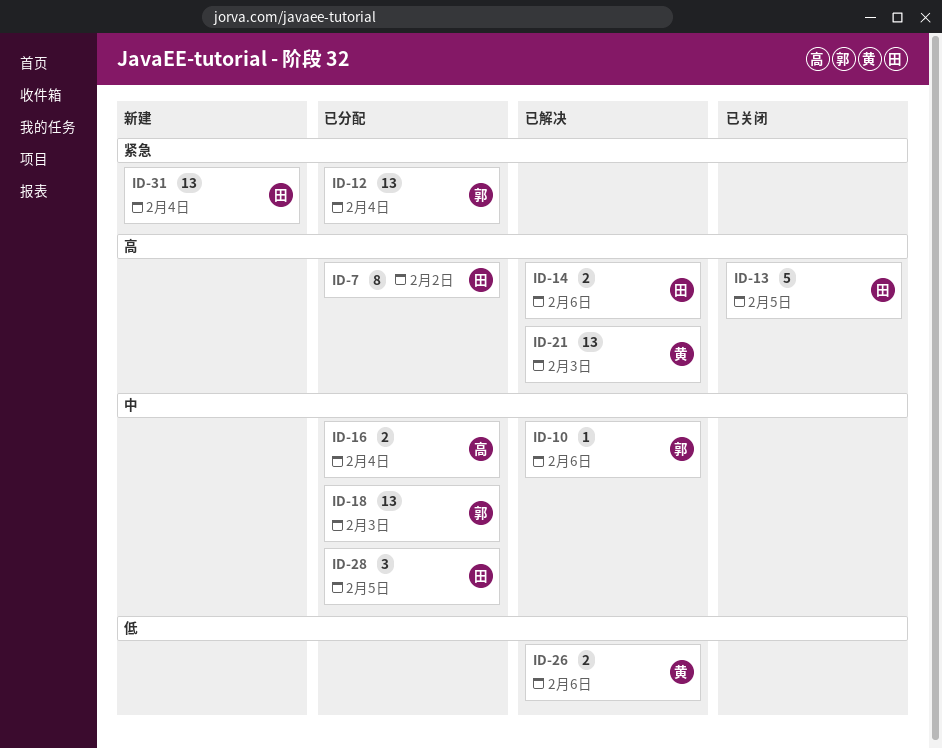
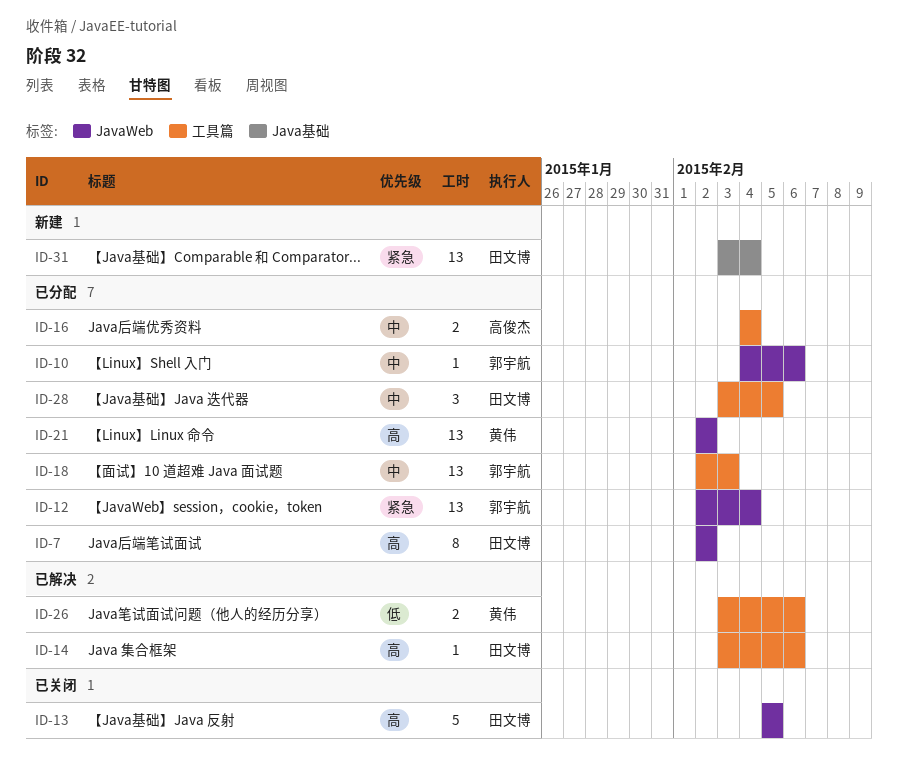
ID-10, status: 已解决 -> 已分配
ID-14, estimate: 2 -> 1
ID-21, status: 已解决 -> 已分配
ID-21, due: Feb 3 -> Feb 2

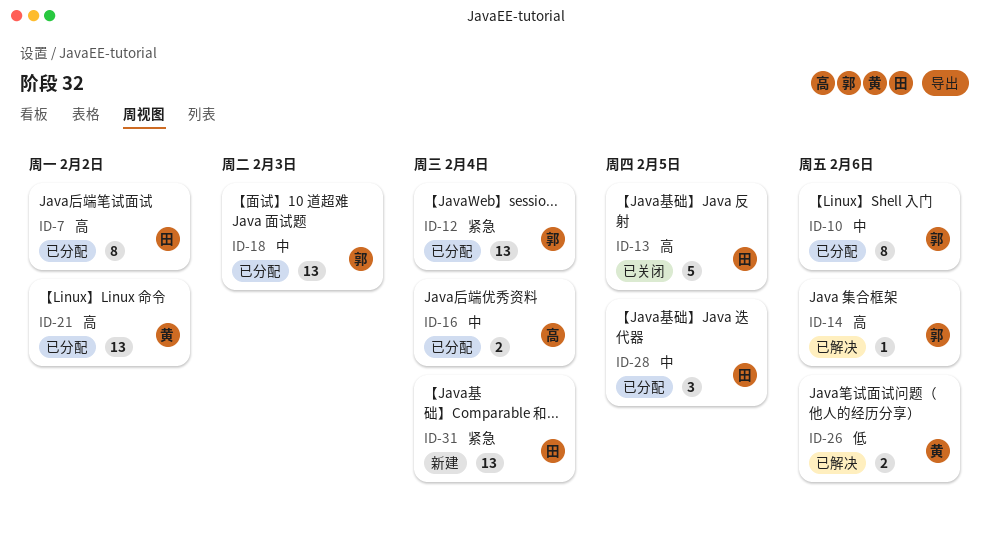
ID-10, estimate: 1 -> 8
ID-14, owner: 田文博 -> 郭宇航

